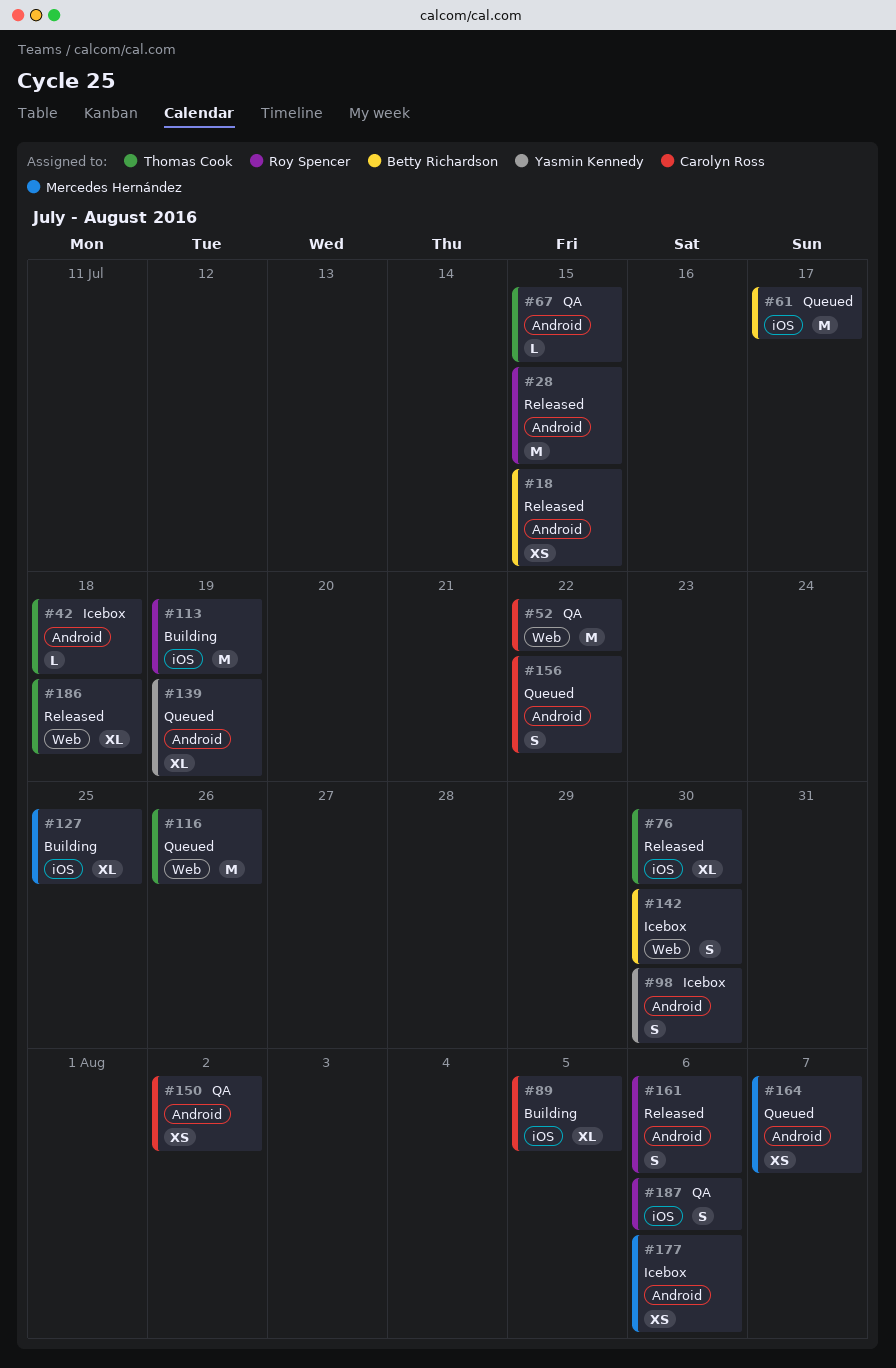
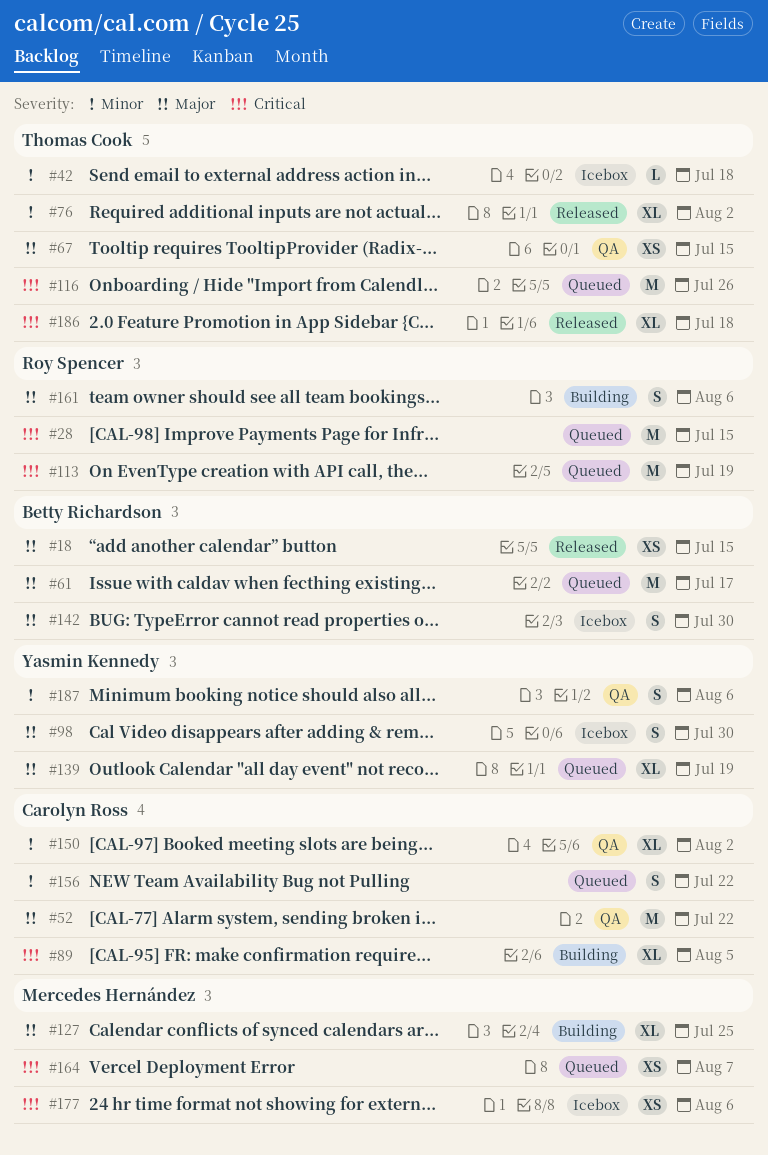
#28, status: Released -> Queued
#67, estimate: L -> XS
#76, due: Jul 30 -> Aug 2
#113, status: Building -> Queued
#150, estimate: XS -> XL
#161, status: Released -> Building
#187, owner: Roy Spencer -> Yasmin Kennedy

